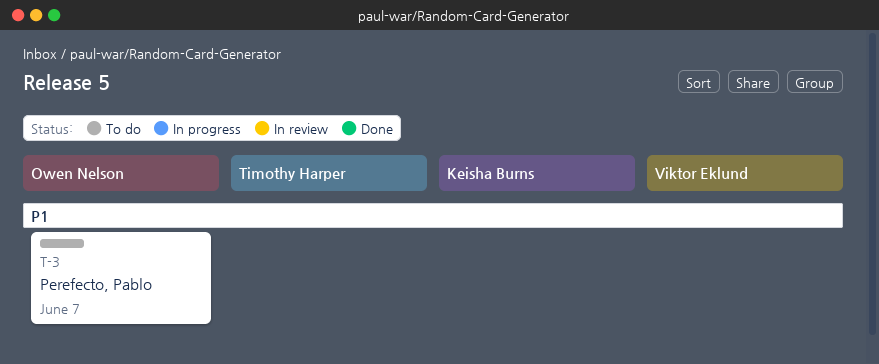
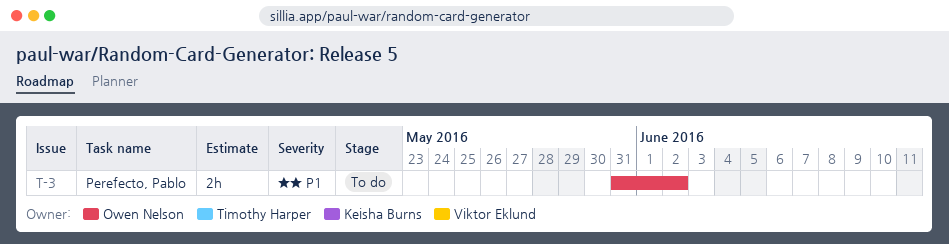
T-3, due: Jun 7 -> Jun 2

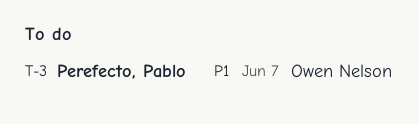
T-3, due: Jun 2 -> Jun 7

